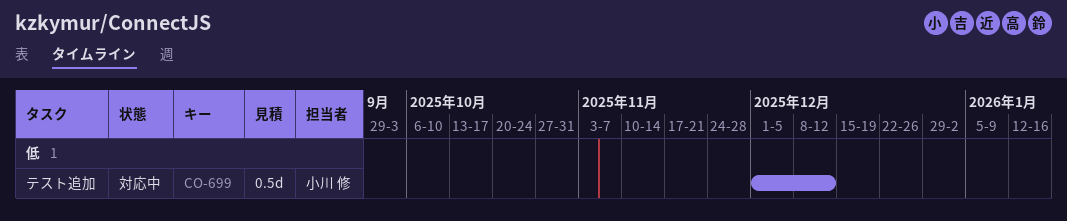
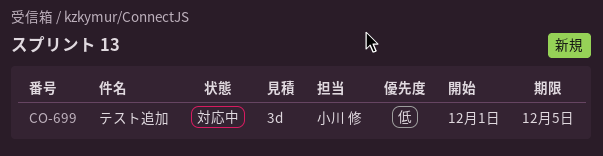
CO-699, estimate: 0.5d -> 3d
CO-699, due: Dec 12 -> Dec 5

